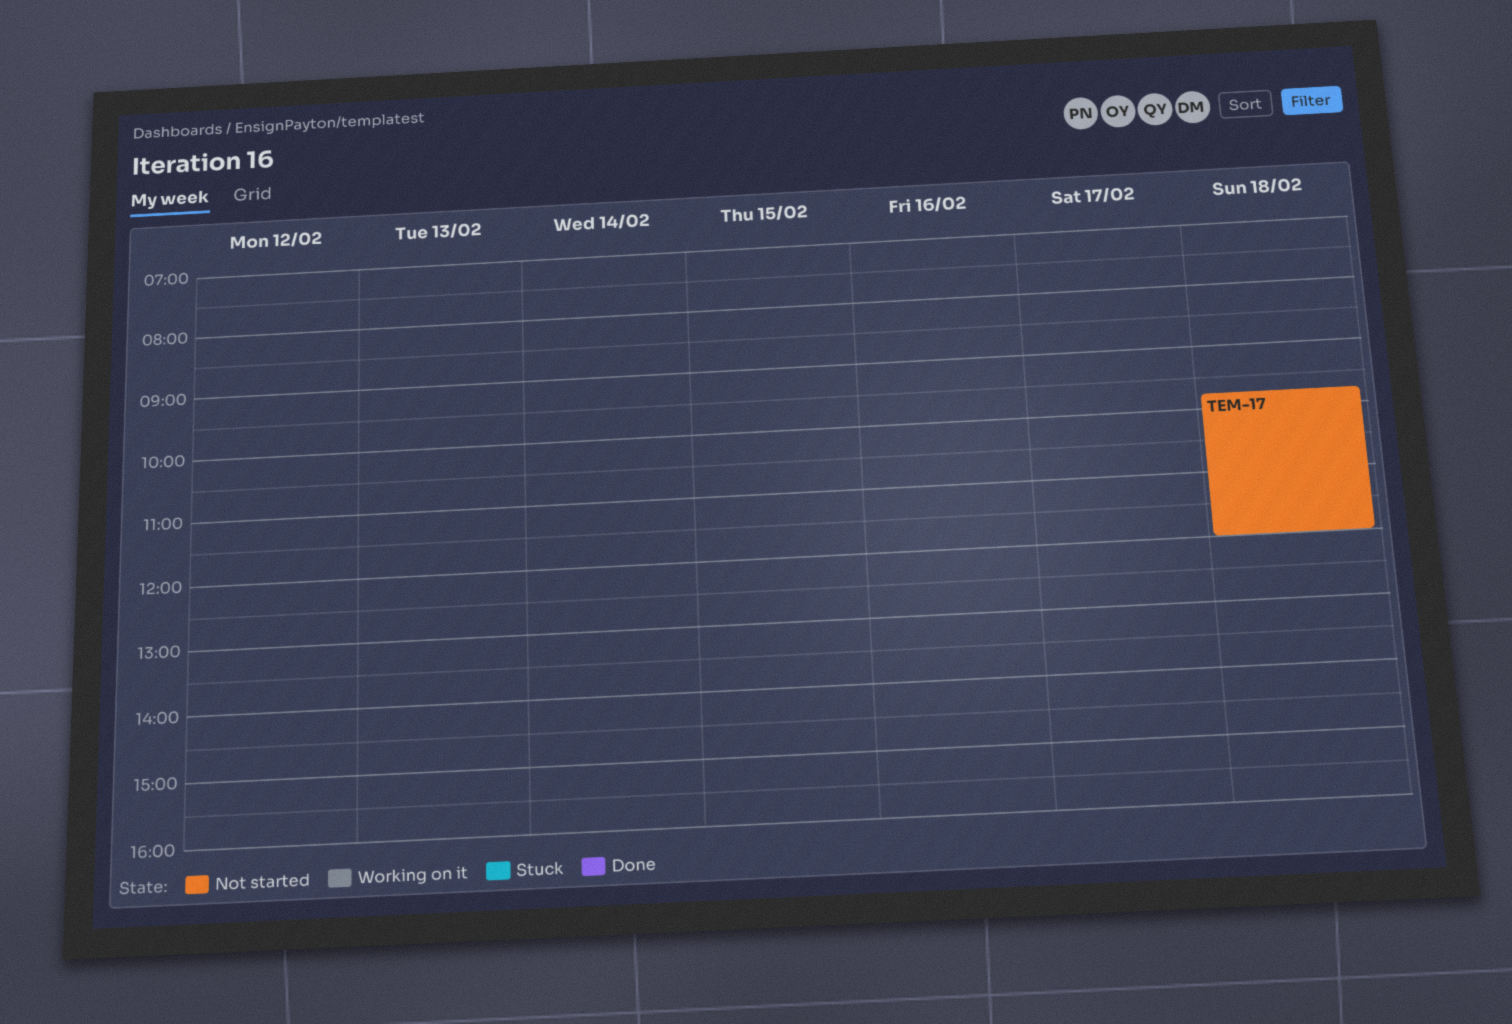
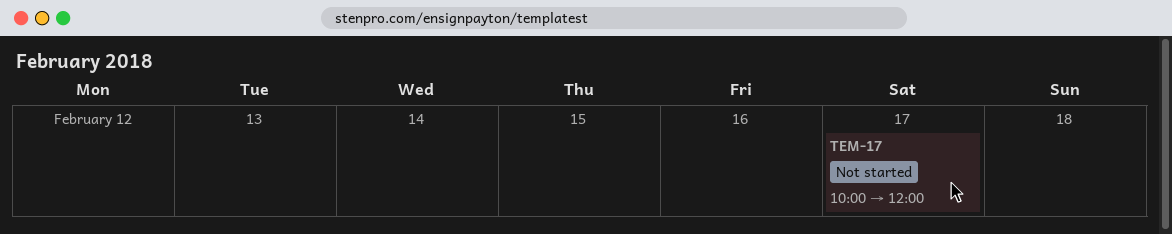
TEM-17, day: Feb 18 -> Feb 17
TEM-17, begins: 09:45 -> 10:00

